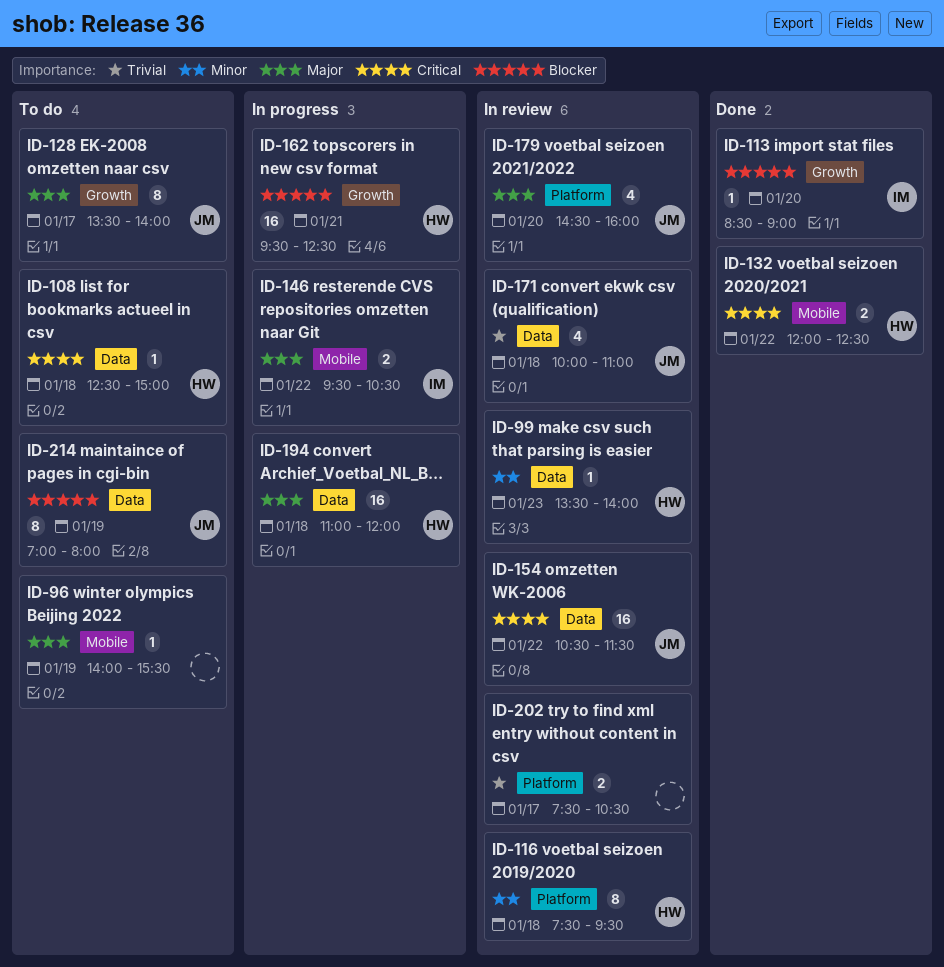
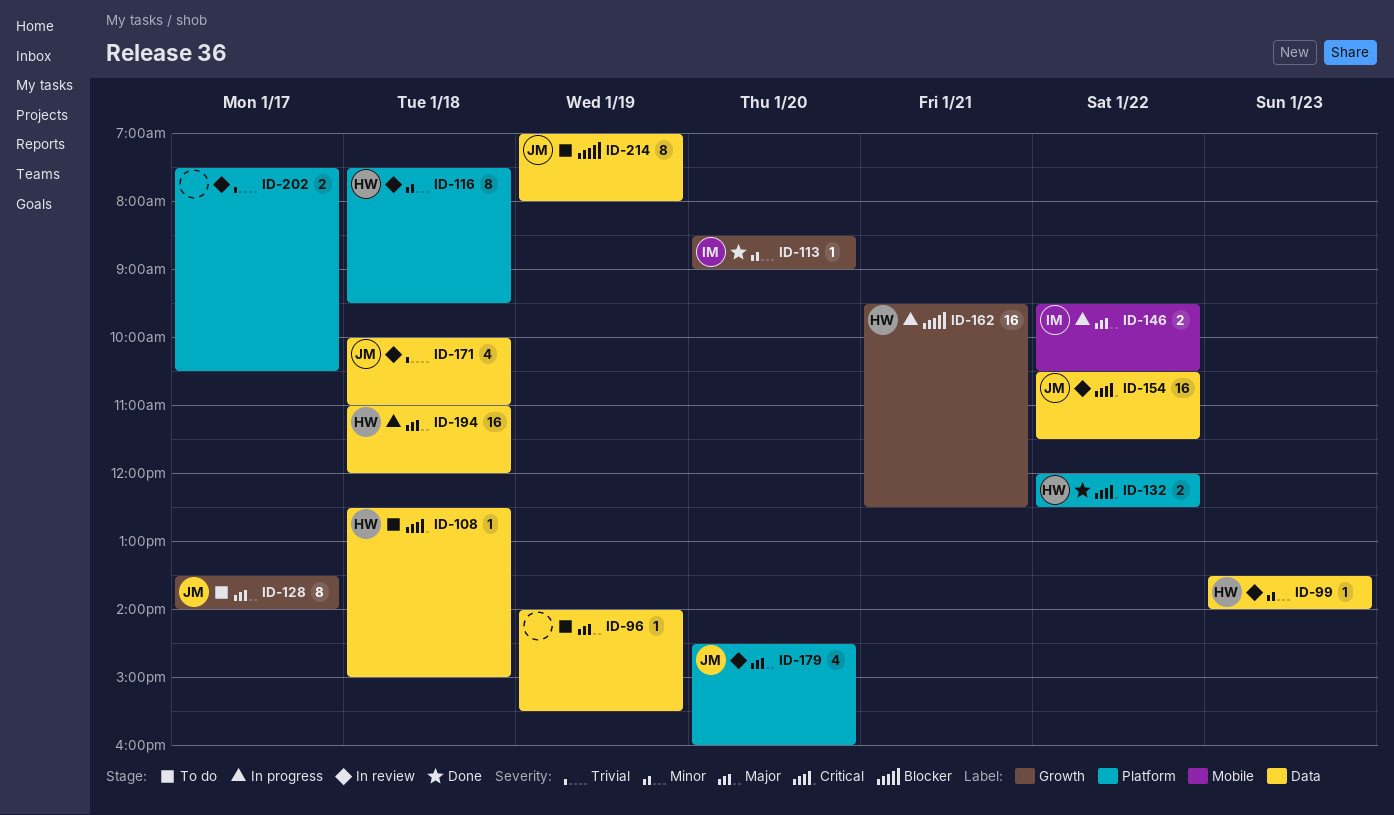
ID-96, label: Mobile -> Data
ID-113, priority: Blocker -> Minor
ID-132, label: Mobile -> Platform

